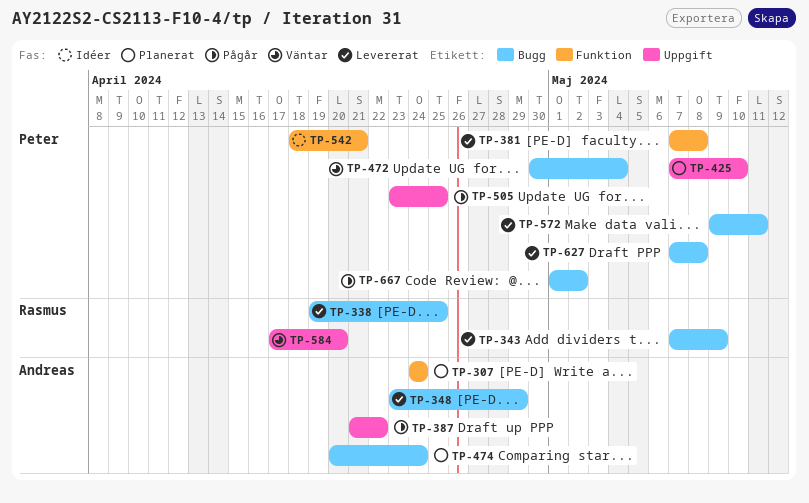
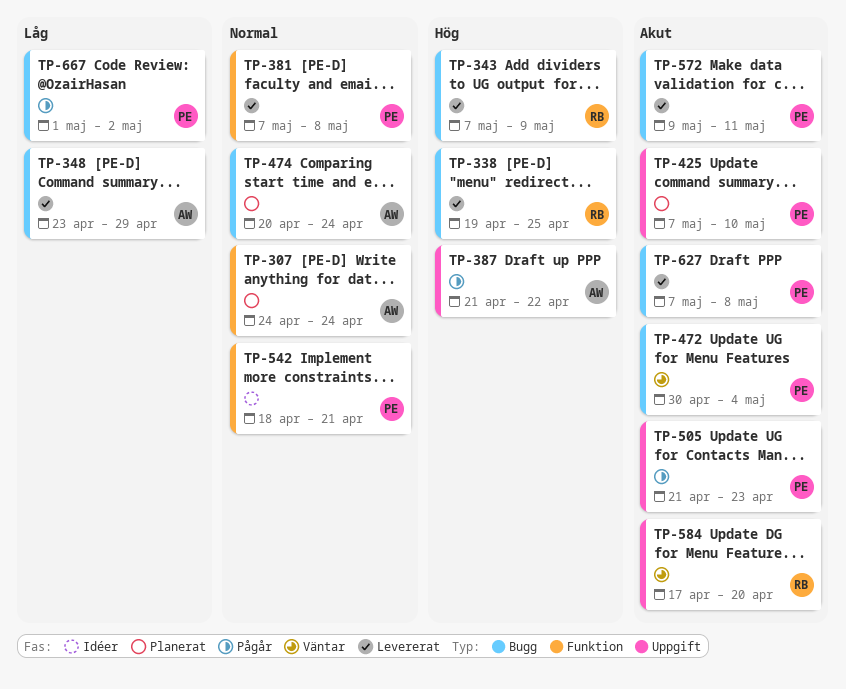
TP-505, start: Apr 23 -> Apr 21
TP-505, due: Apr 25 -> Apr 23

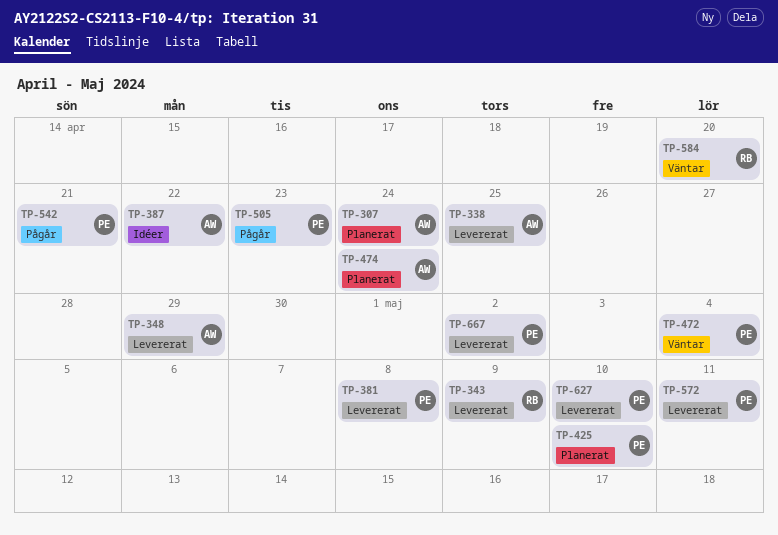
TP-338, owner: RB -> AW
TP-387, status: Pågår -> Idéer
TP-542, status: Idéer -> Pågår
TP-627, due: May 8 -> May 10
TP-667, status: Pågår -> Levererat

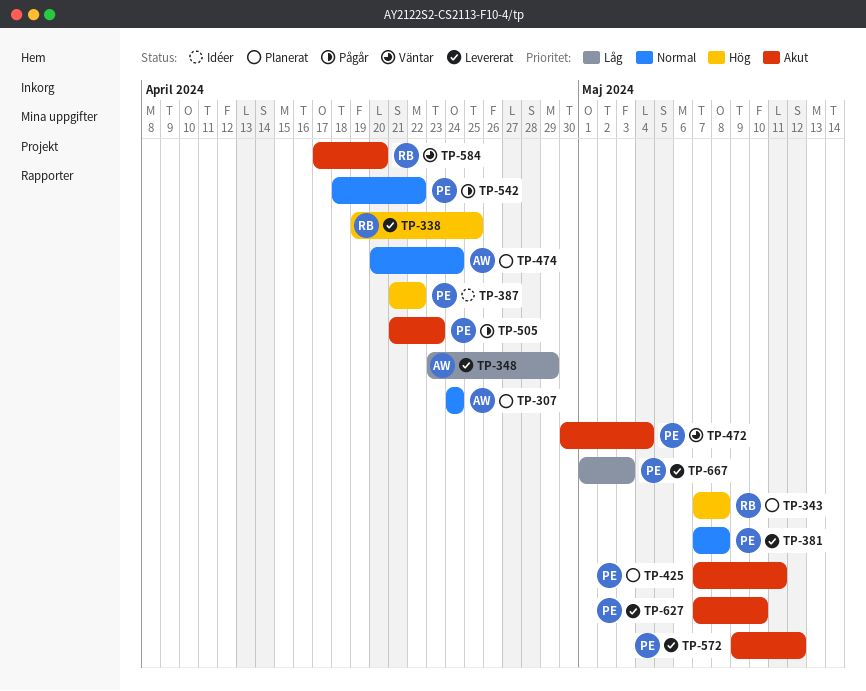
TP-338, owner: AW -> RB
TP-343, status: Levererat -> Planerat
TP-343, due: May 9 -> May 8
TP-387, owner: AW -> PE
TP-425, due: May 10 -> May 11
TP-542, due: Apr 21 -> Apr 22
TP-572, due: May 11 -> May 12
TP-667, due: May 2 -> May 3

